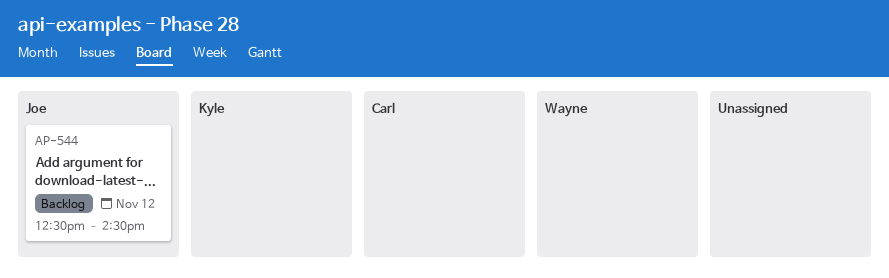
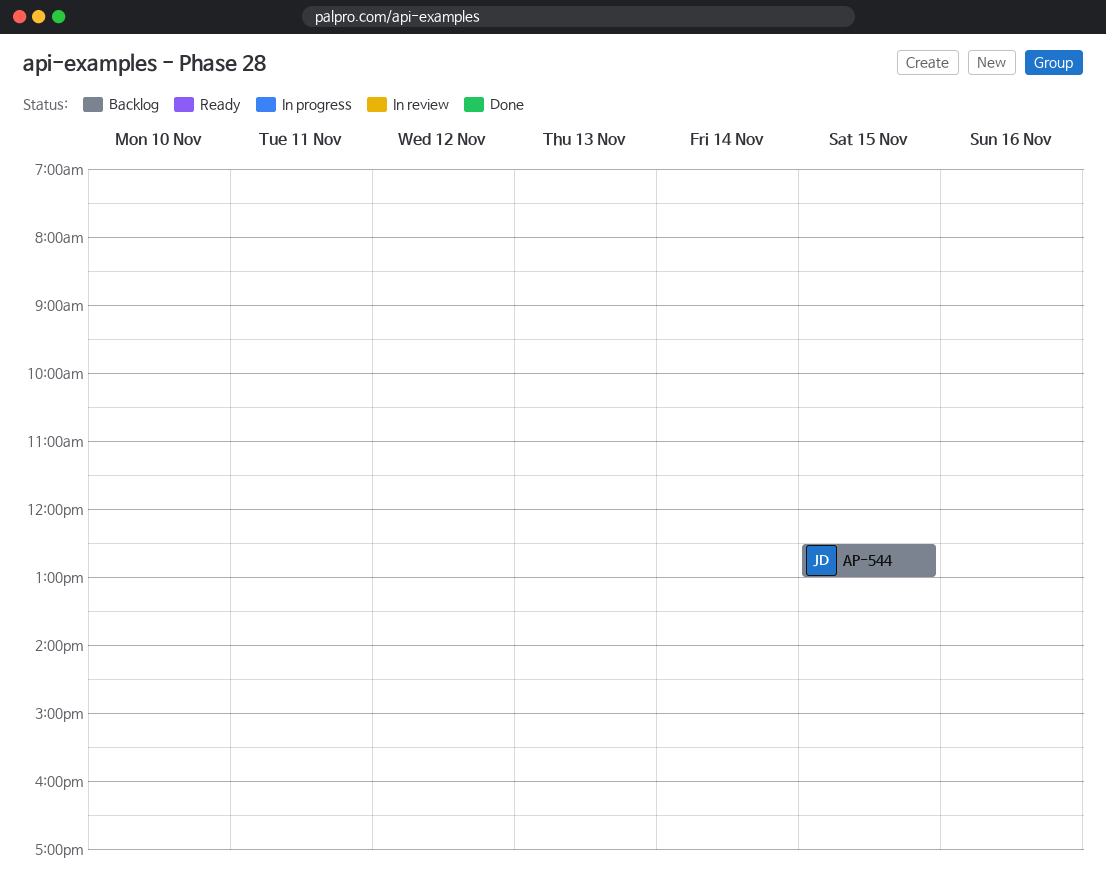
AP-544, day: Nov 12 -> Nov 15
AP-544, ends: 14:30 -> 13:00

